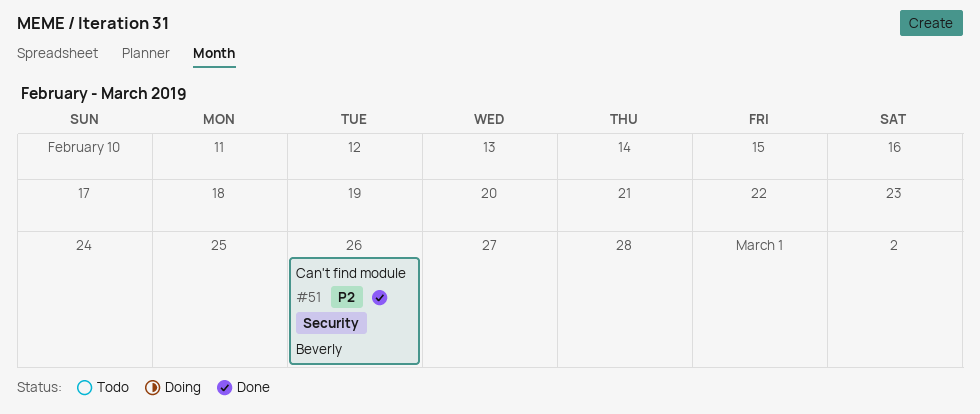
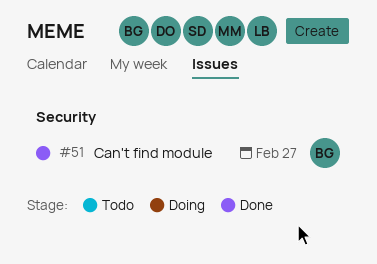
#51, due: Feb 26 -> Feb 27

